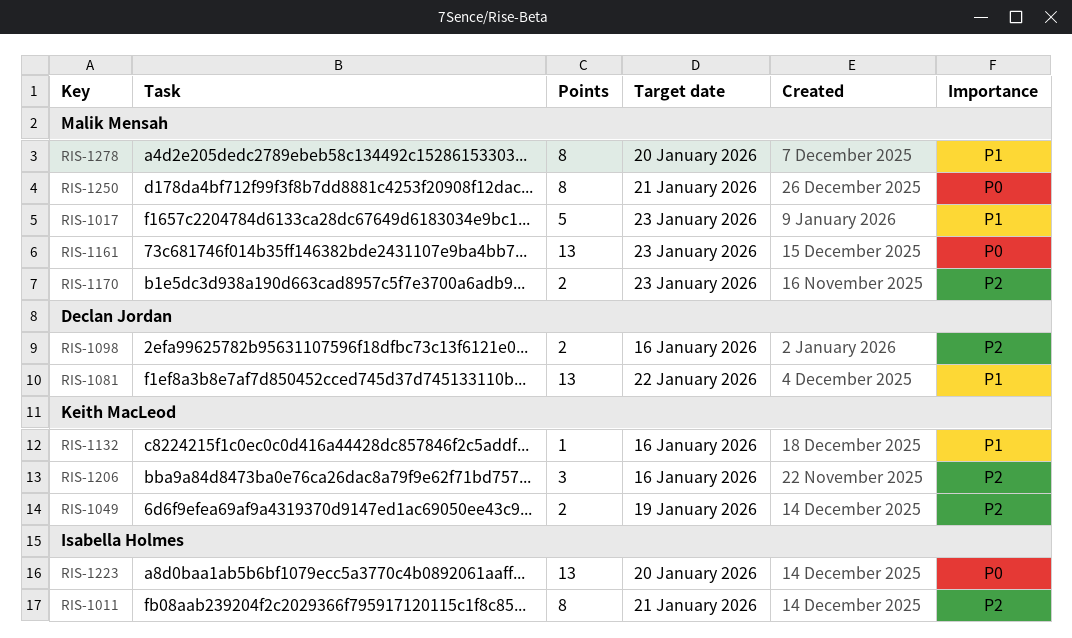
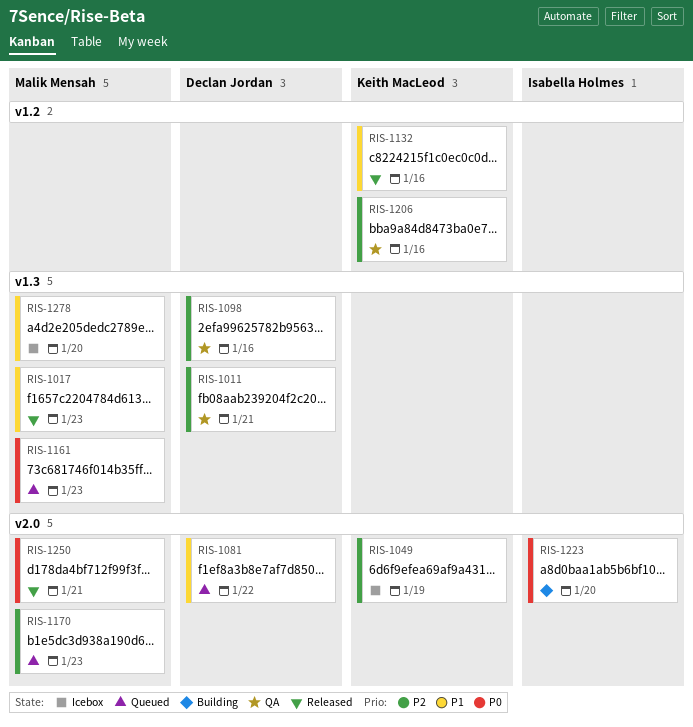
RIS-1011, owner: Isabella Holmes -> Declan Jordan

